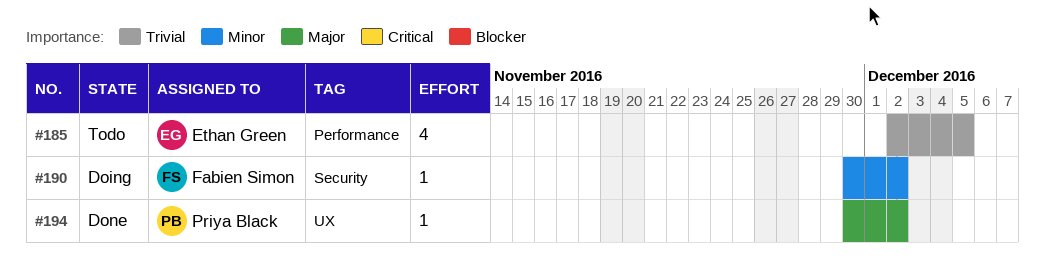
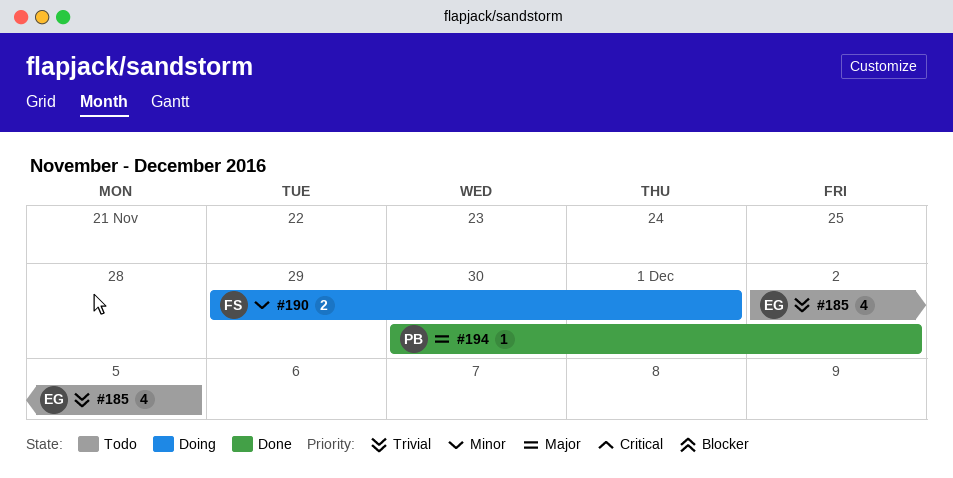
#190, estimate: 1 -> 2
#190, start: Nov 30 -> Nov 29
#190, due: Dec 2 -> Dec 1

